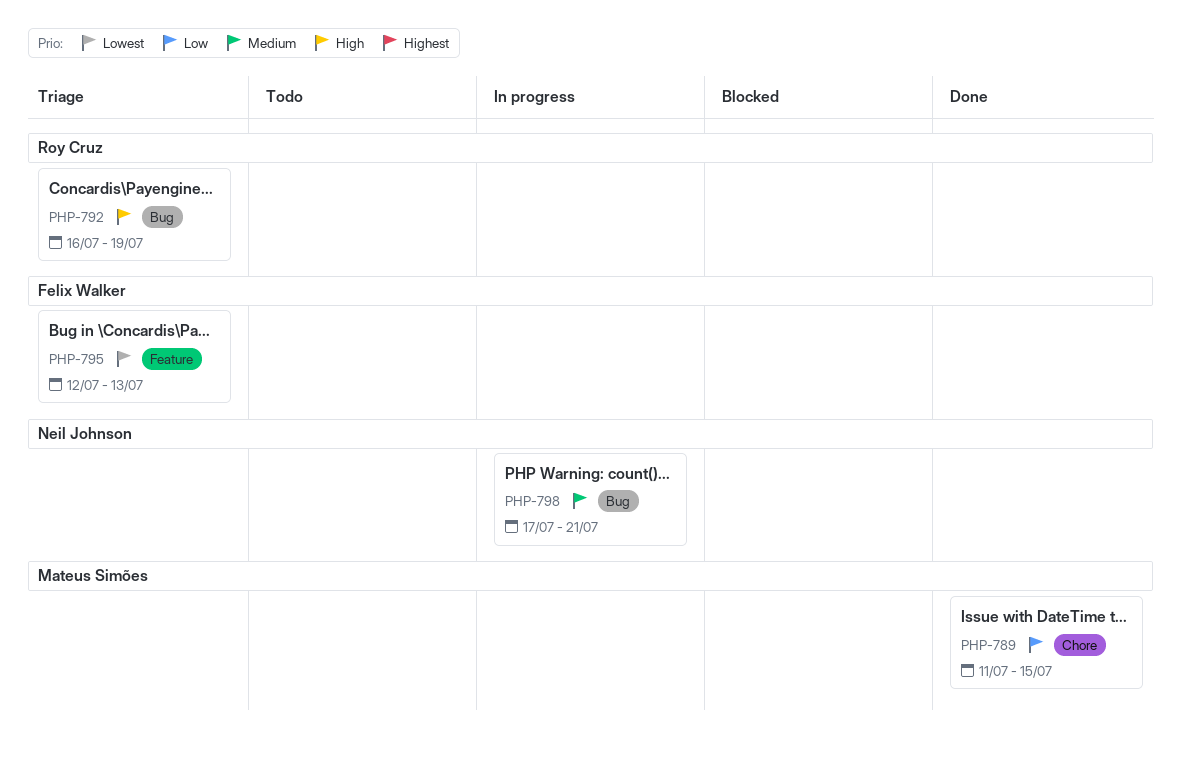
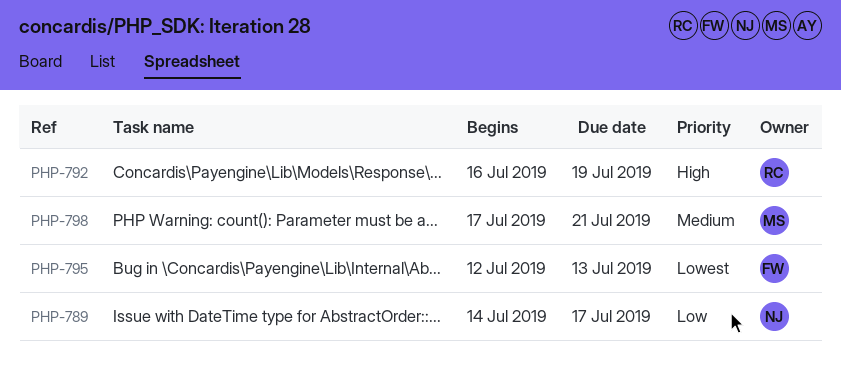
PHP-789, owner: Mateus Simões -> Neil Johnson
PHP-789, start: Jul 11 -> Jul 14
PHP-789, due: Jul 15 -> Jul 17
PHP-798, owner: Neil Johnson -> Mateus Simões

